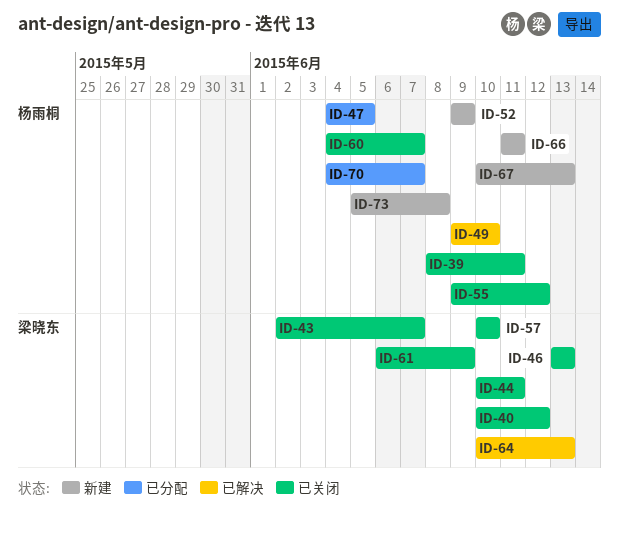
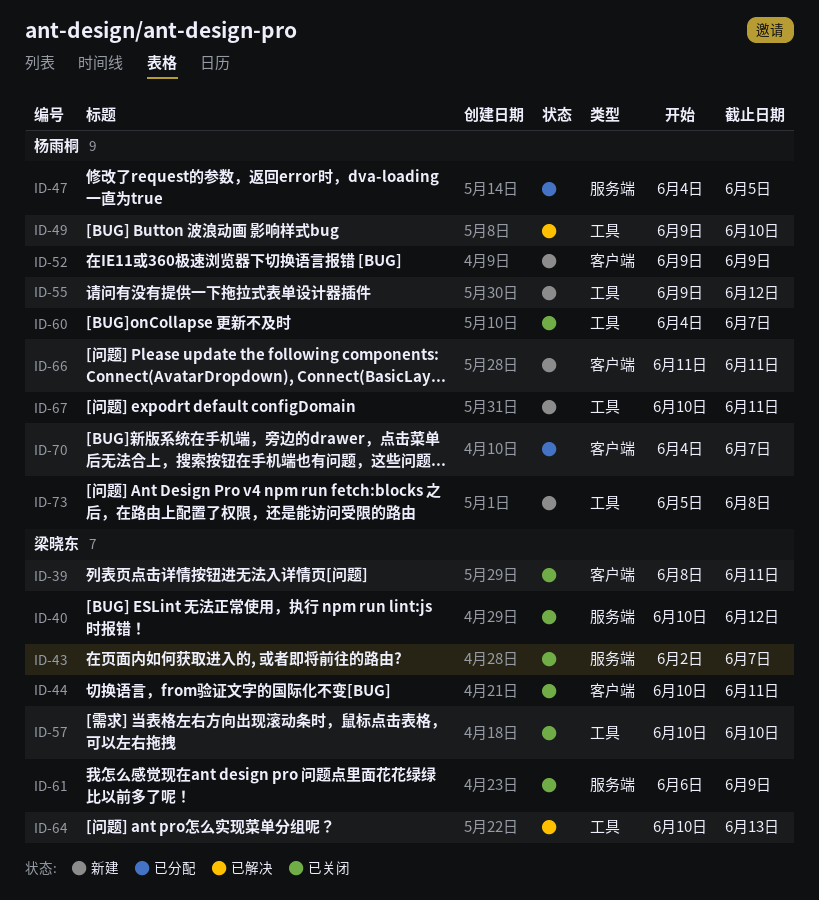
ID-39, owner: 杨雨桐 -> 梁晓东
ID-46: present -> none
ID-55, status: 已关闭 -> 新建
ID-67, due: Jun 13 -> Jun 11

